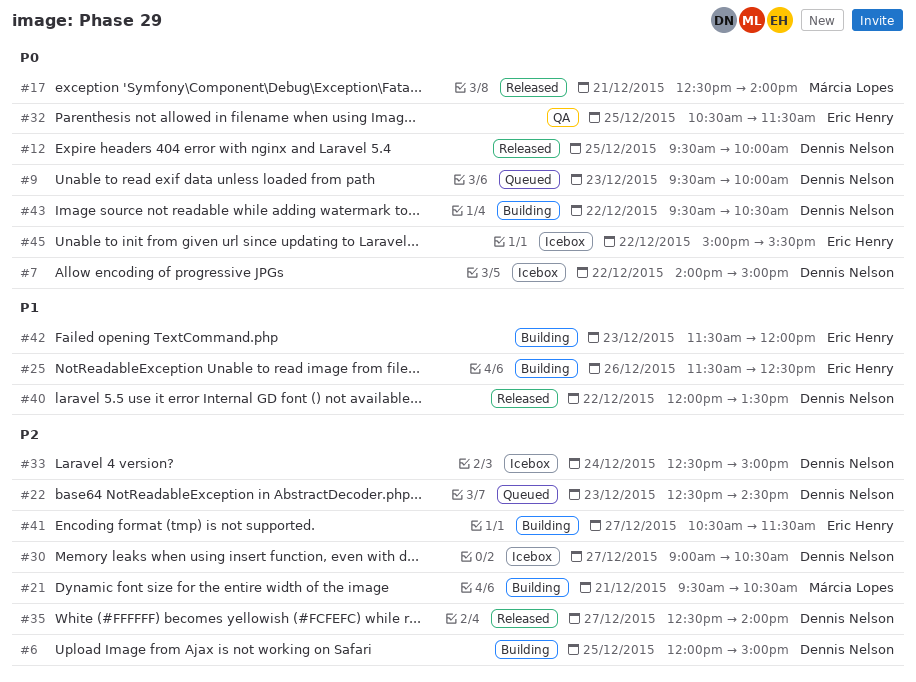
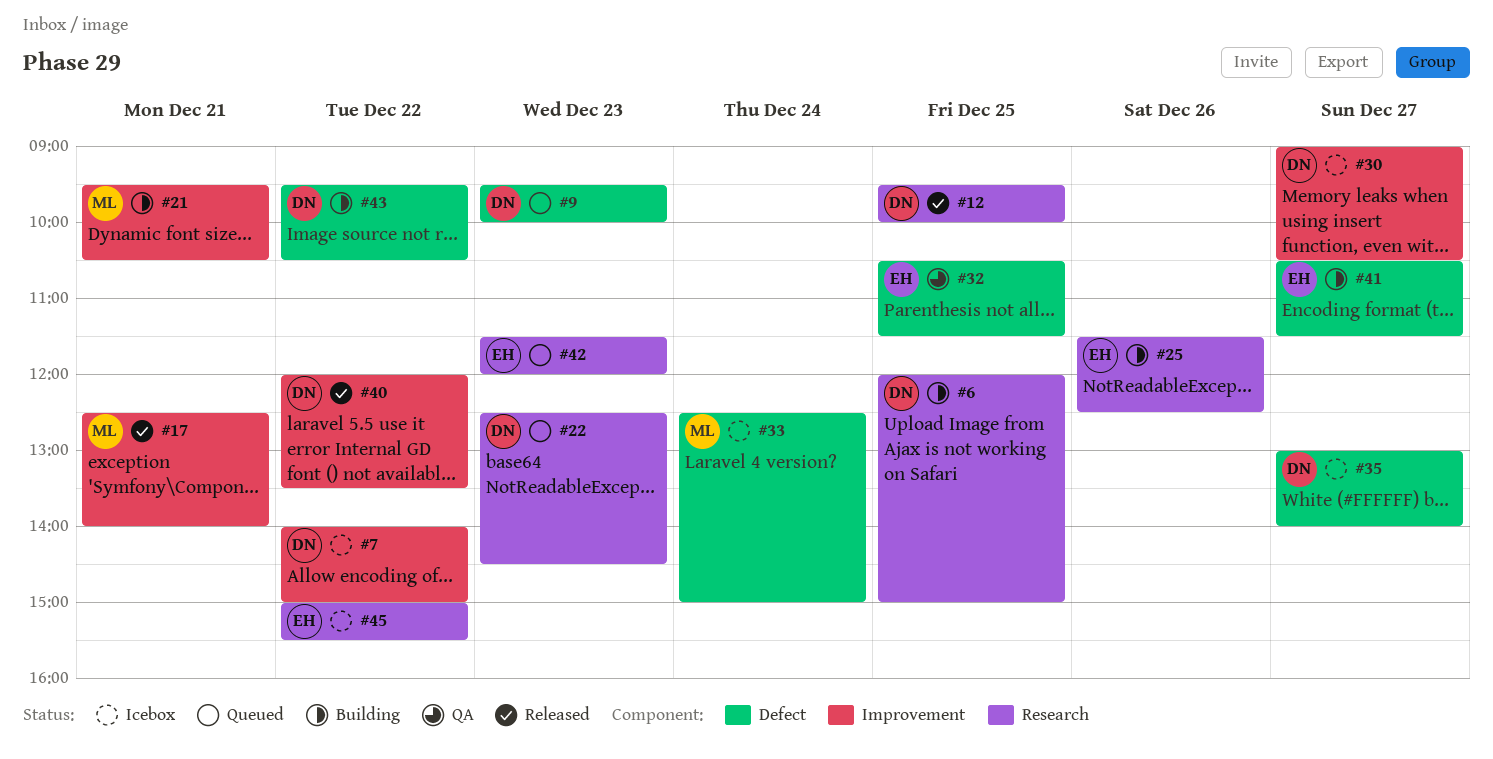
#33, owner: Dennis Nelson -> Márcia Lopes
#35, status: Released -> Icebox
#35, begins: 12:30 -> 13:00
#42, status: Building -> Queued

